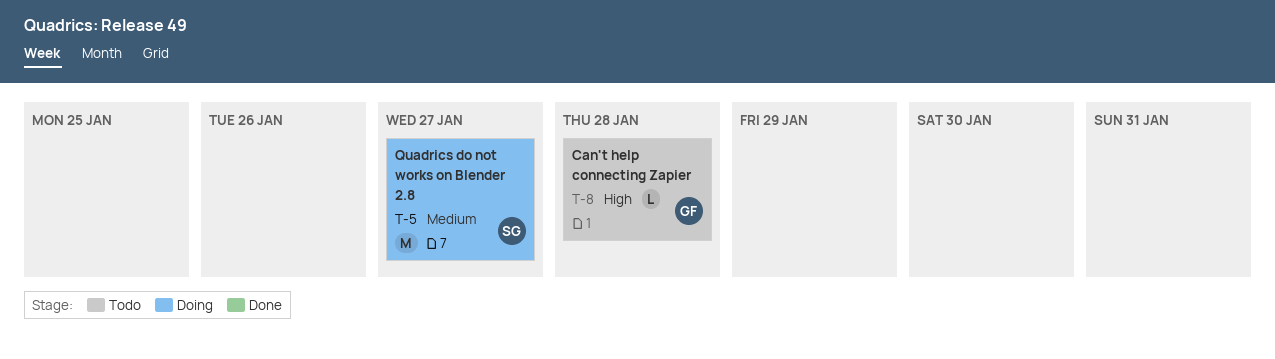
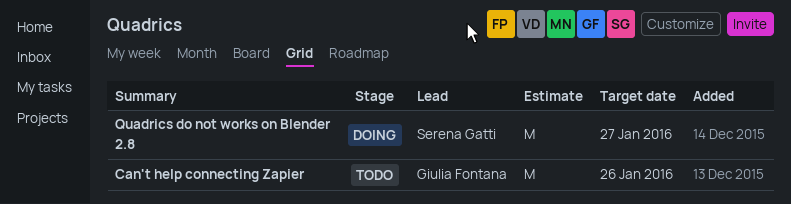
Can't help connecting Zapier, estimate: L -> M
Can't help connecting Zapier, due: Jan 28 -> Jan 26

